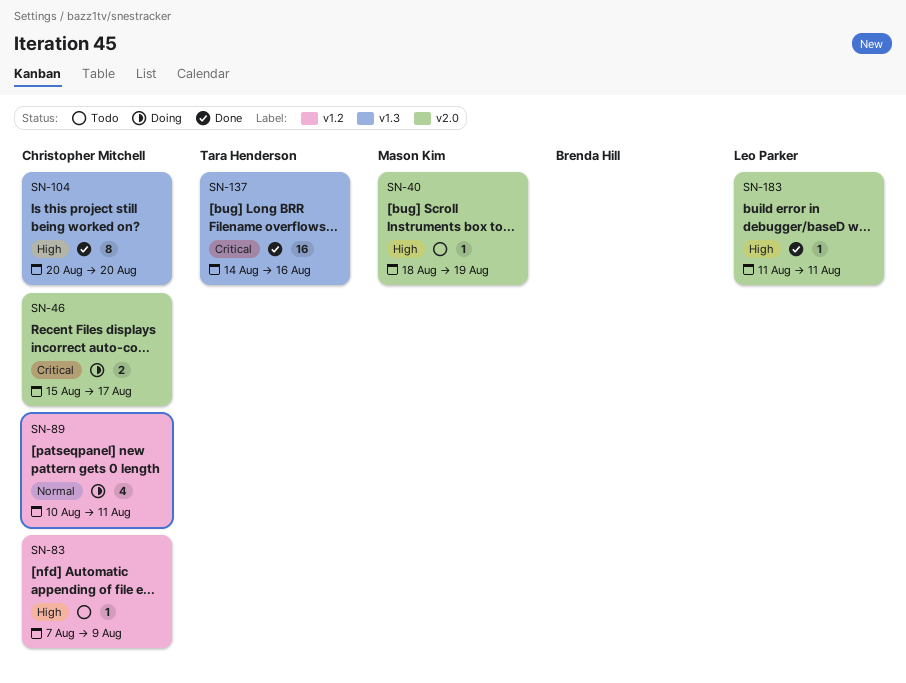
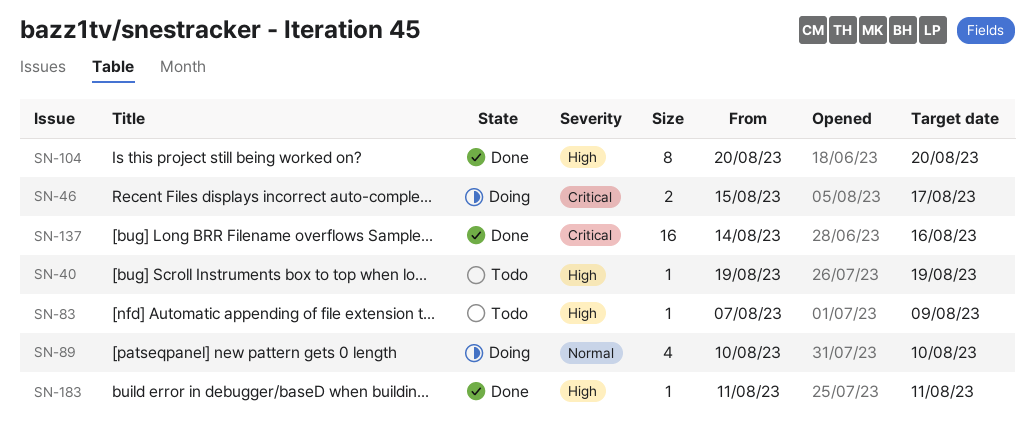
SN-40, start: Aug 18 -> Aug 19
SN-89, due: Aug 11 -> Aug 10

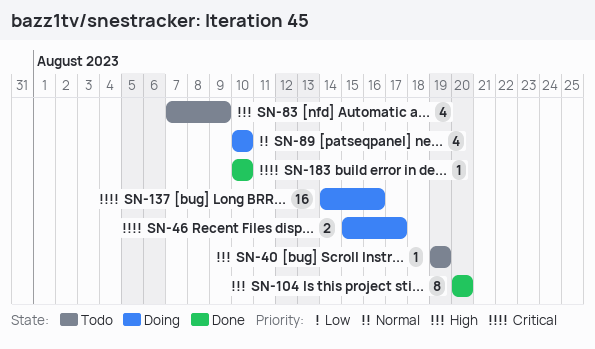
SN-83, estimate: 1 -> 4
SN-137, status: Done -> Doing
SN-183, priority: High -> Critical
SN-183, start: Aug 11 -> Aug 10
SN-183, due: Aug 11 -> Aug 10

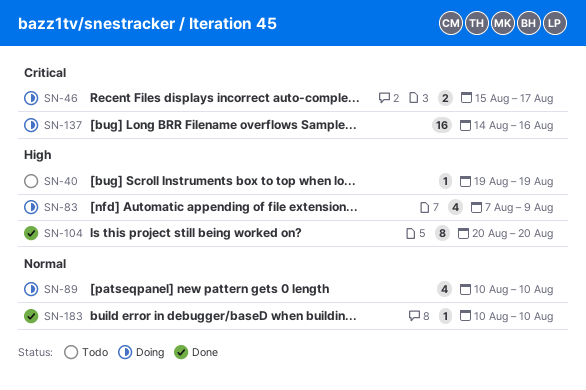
SN-83, status: Todo -> Doing
SN-183, priority: Critical -> Normal

